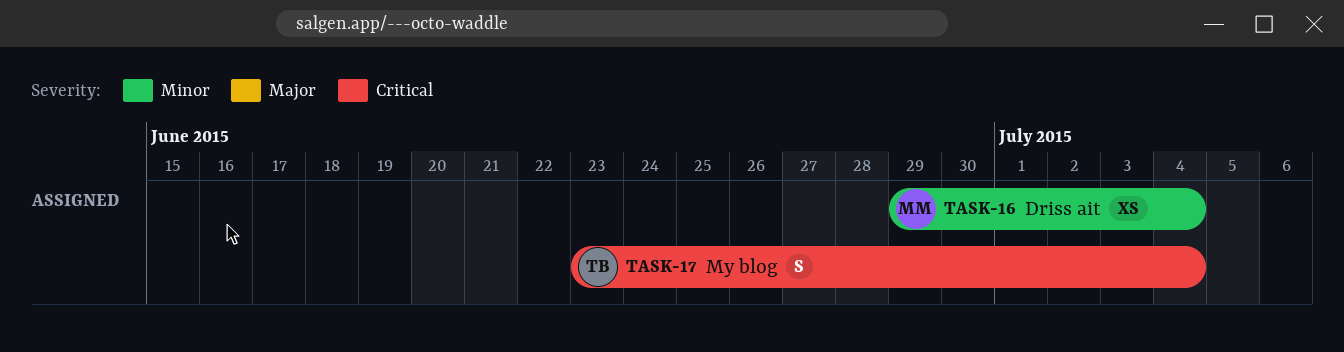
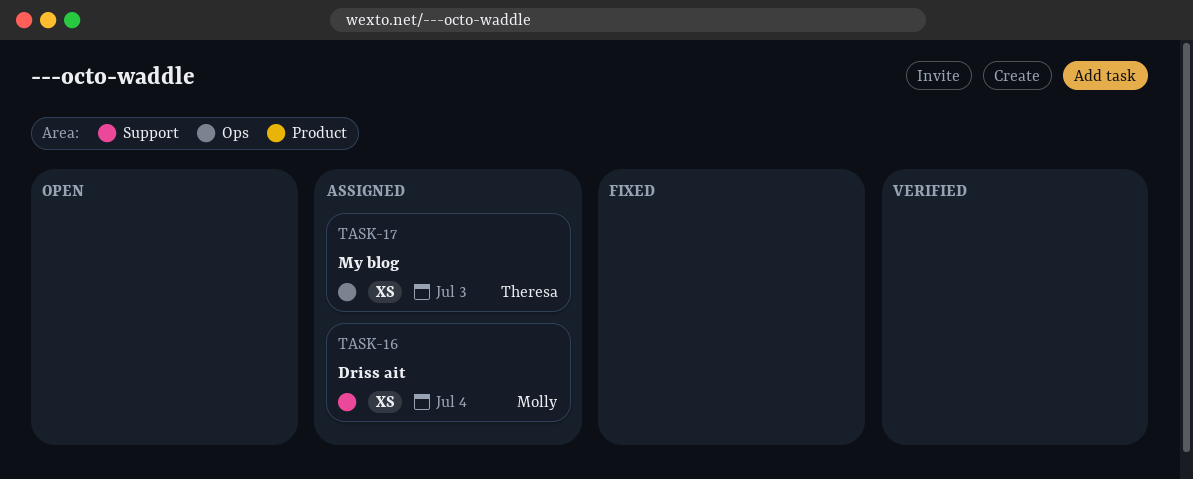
TASK-17, estimate: S -> XS
TASK-17, due: Jul 4 -> Jul 3

